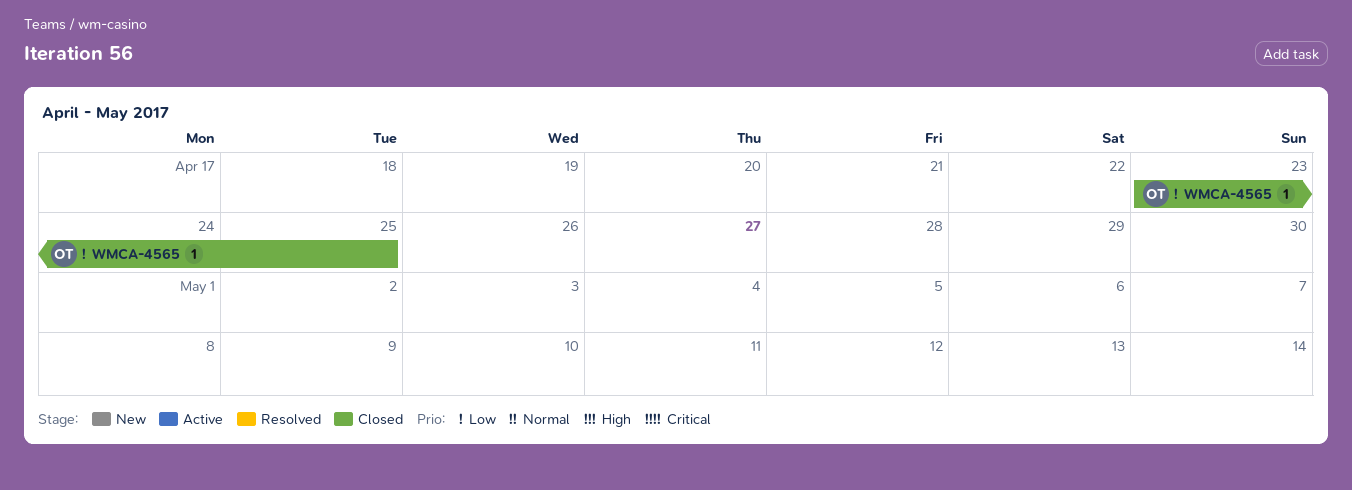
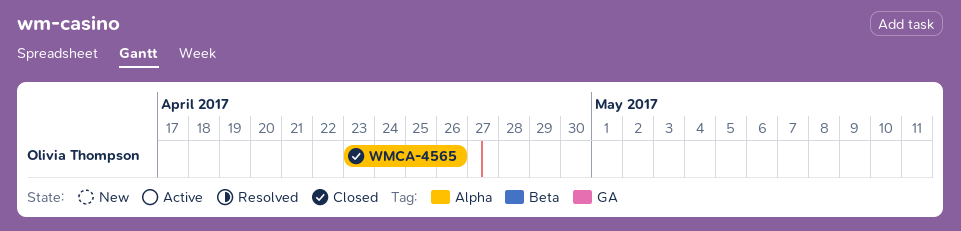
WMCA-4565, due: Apr 25 -> Apr 26

